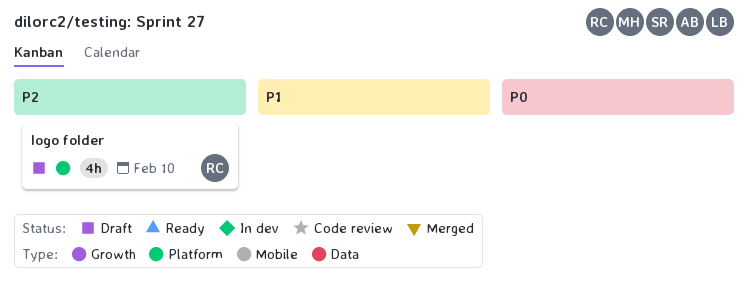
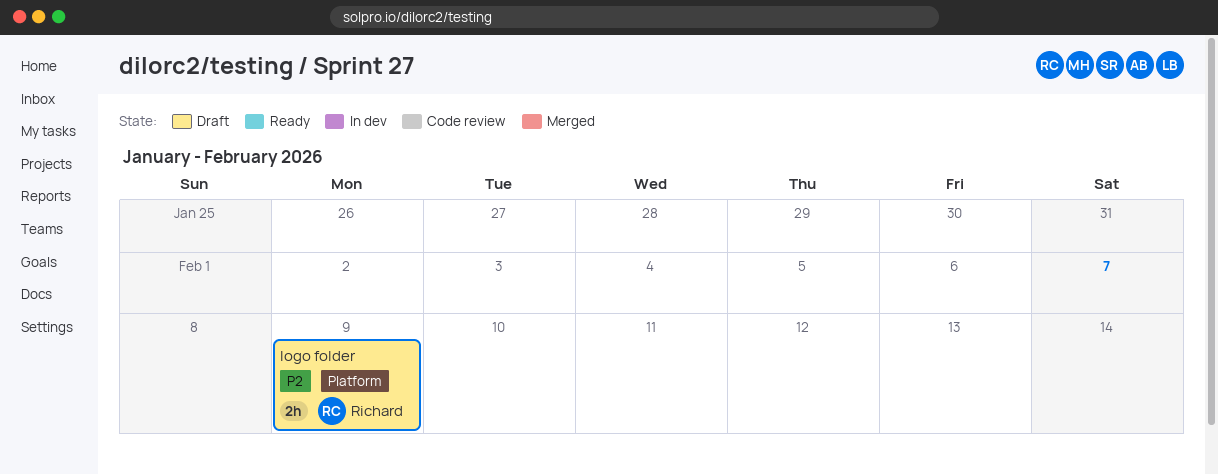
logo folder, estimate: 4h -> 2h
logo folder, due: Feb 10 -> Feb 9

